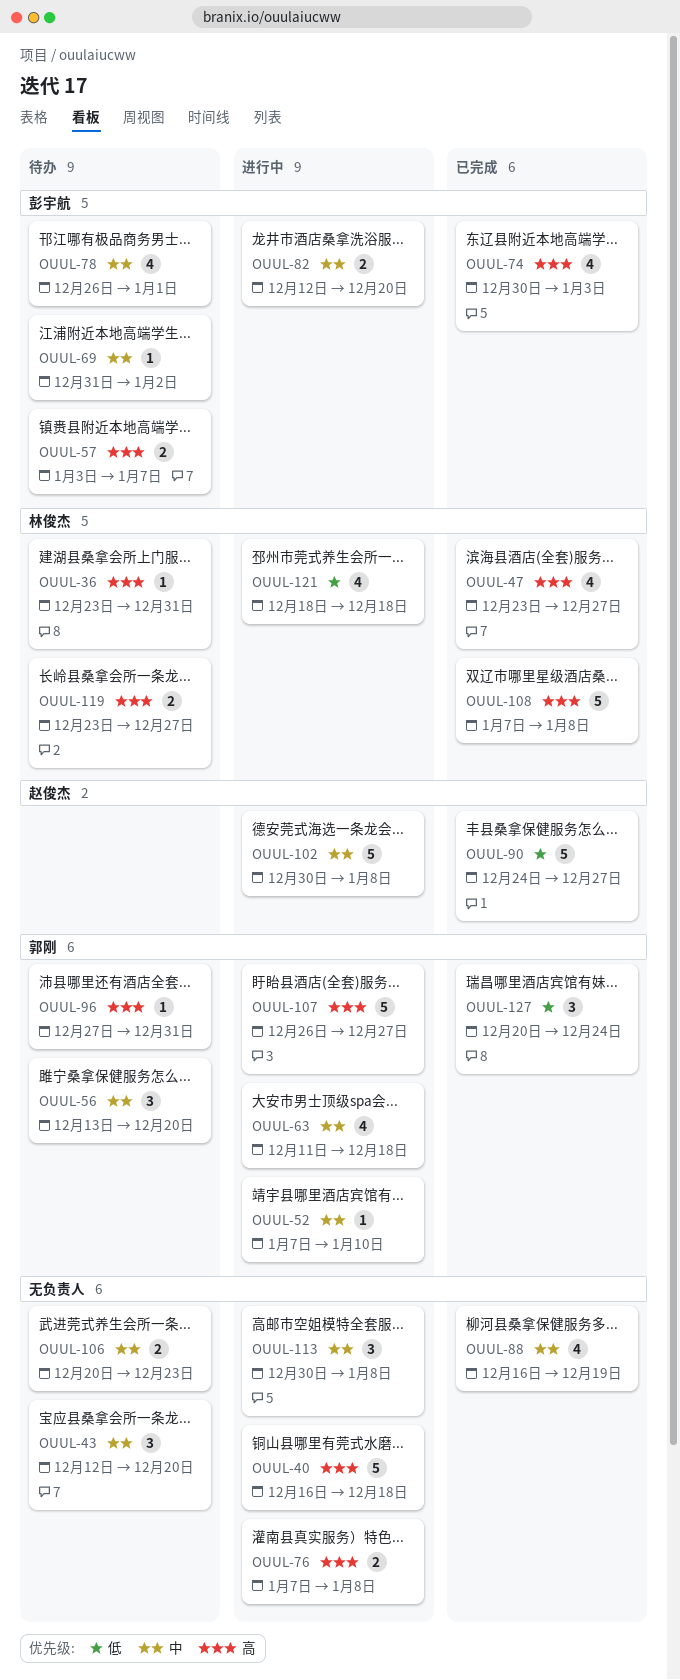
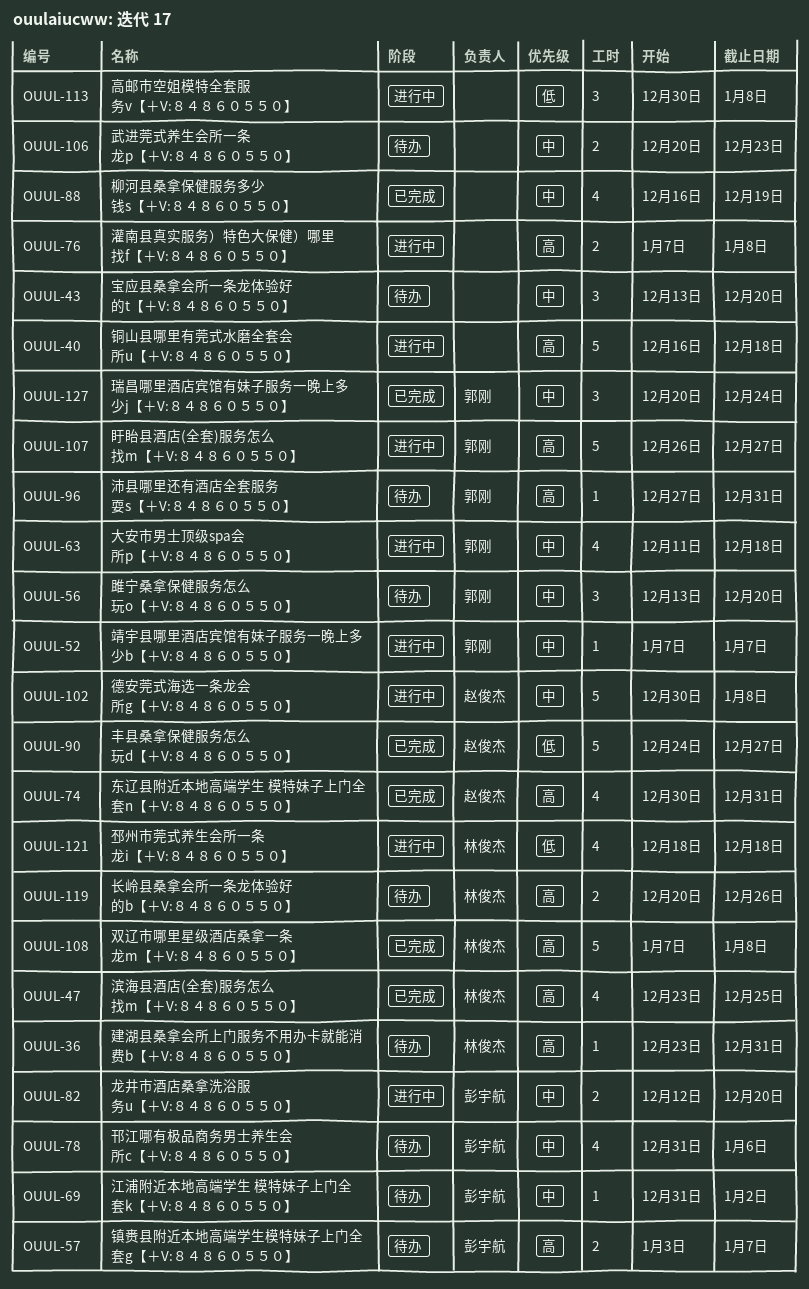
OUUL-43, start: Dec 12 -> Dec 13
OUUL-47, due: Dec 27 -> Dec 25
OUUL-52, due: Jan 10 -> Jan 7
OUUL-74, owner: 彭宇航 -> 赵俊杰
OUUL-74, due: Jan 3 -> Dec 31
OUUL-78, start: Dec 26 -> Dec 31
OUUL-78, due: Jan 1 -> Jan 6
OUUL-113, priority: 中 -> 低
OUUL-119, start: Dec 23 -> Dec 20
OUUL-119, due: Dec 27 -> Dec 26
OUUL-127, priority: 低 -> 中

